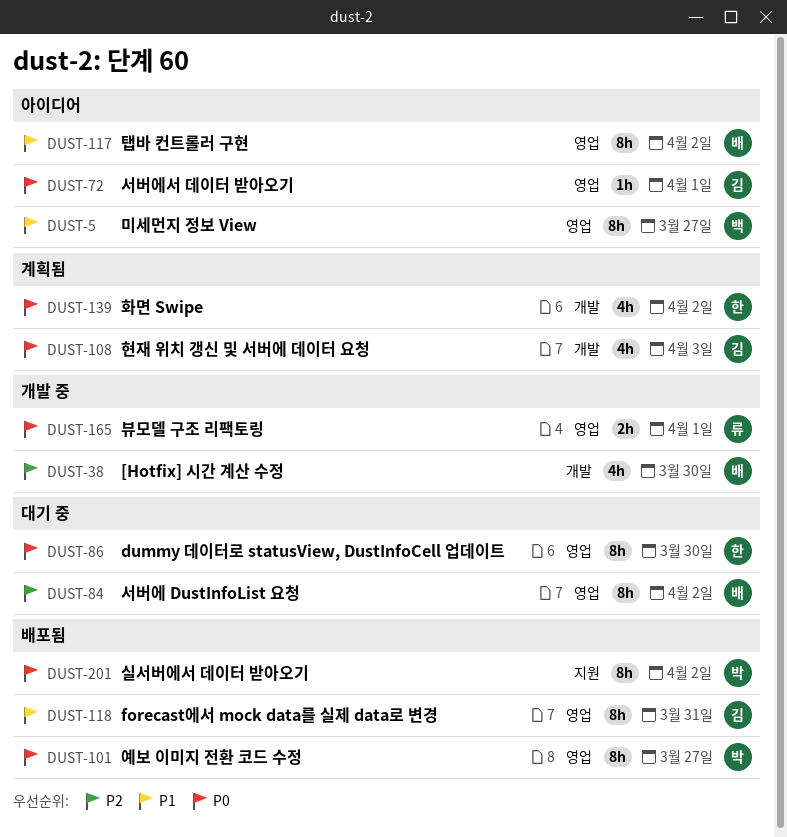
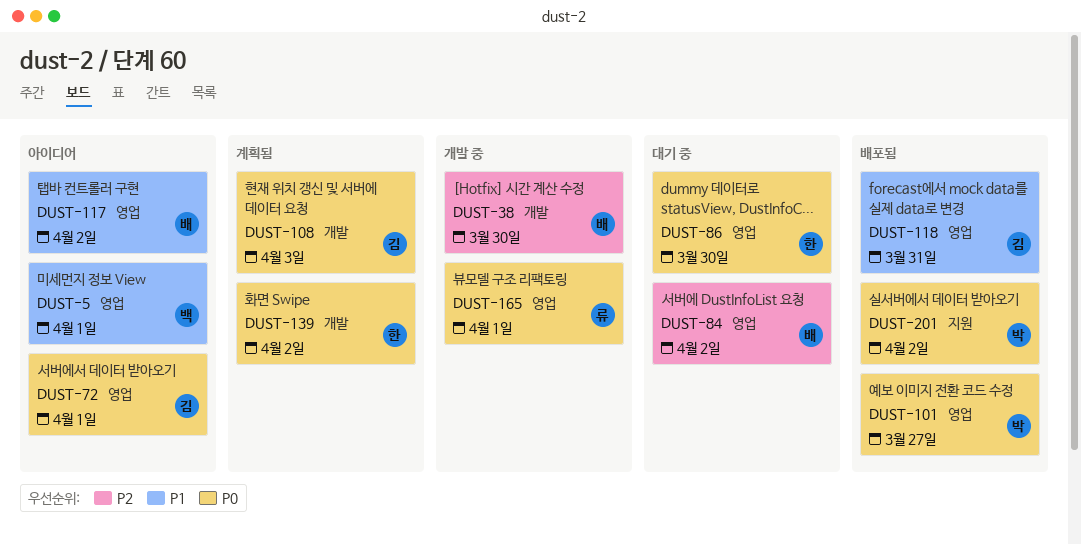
DUST-5, due: Mar 27 -> Apr 1

